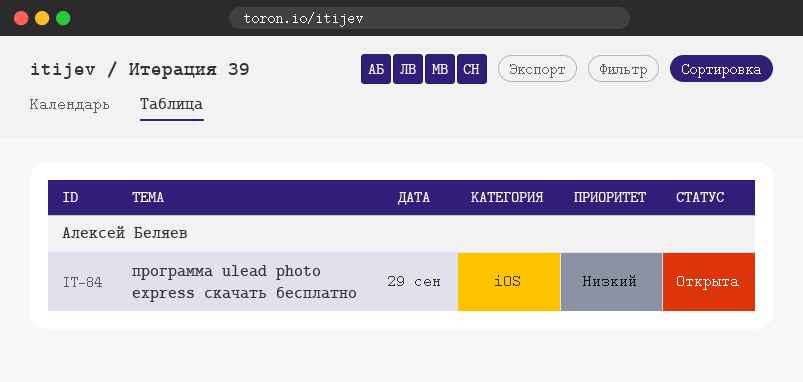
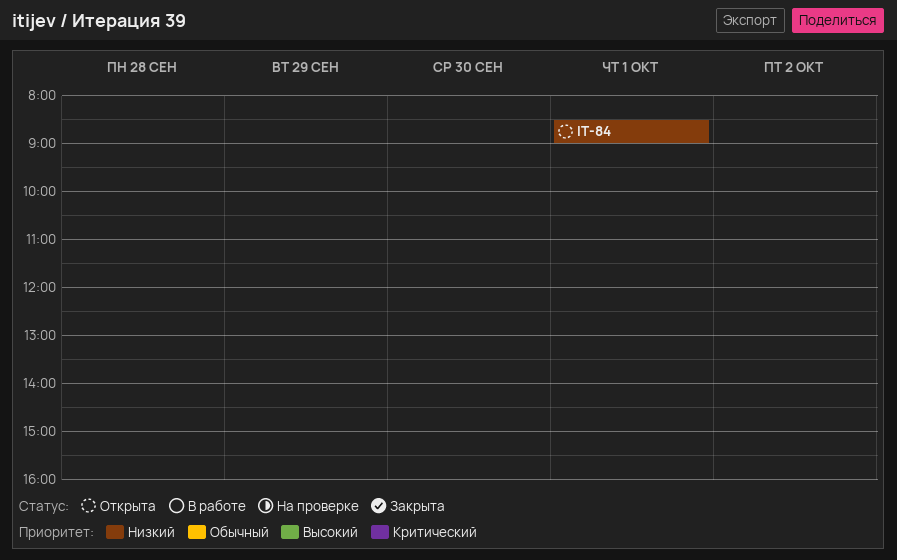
IT-84, day: Sep 29 -> Oct 1

